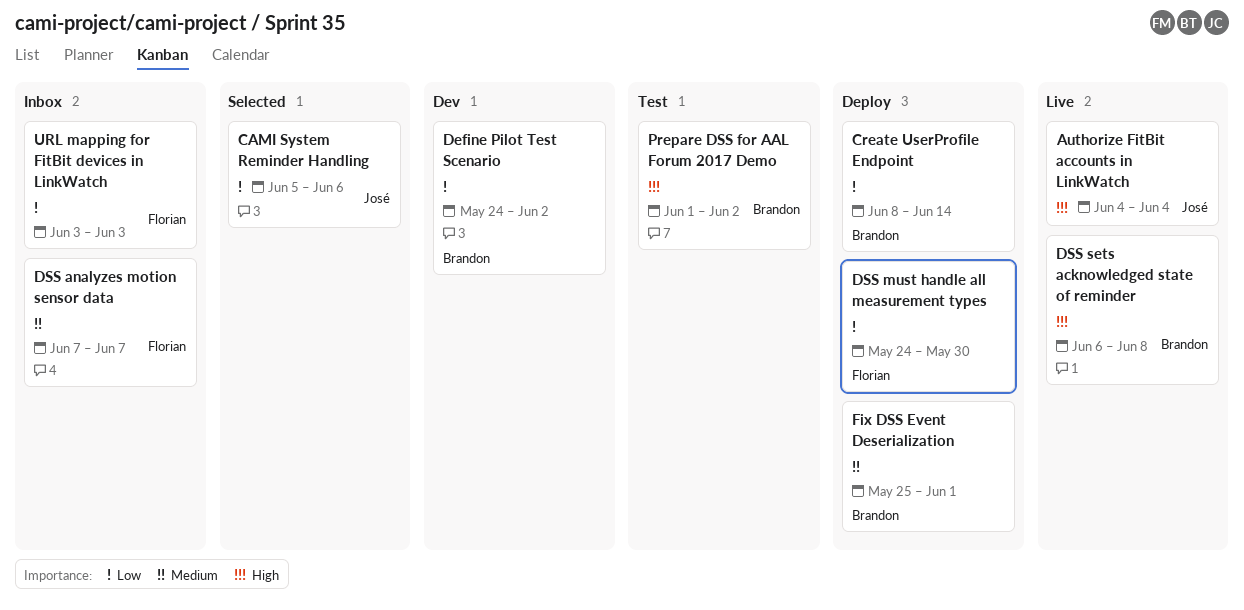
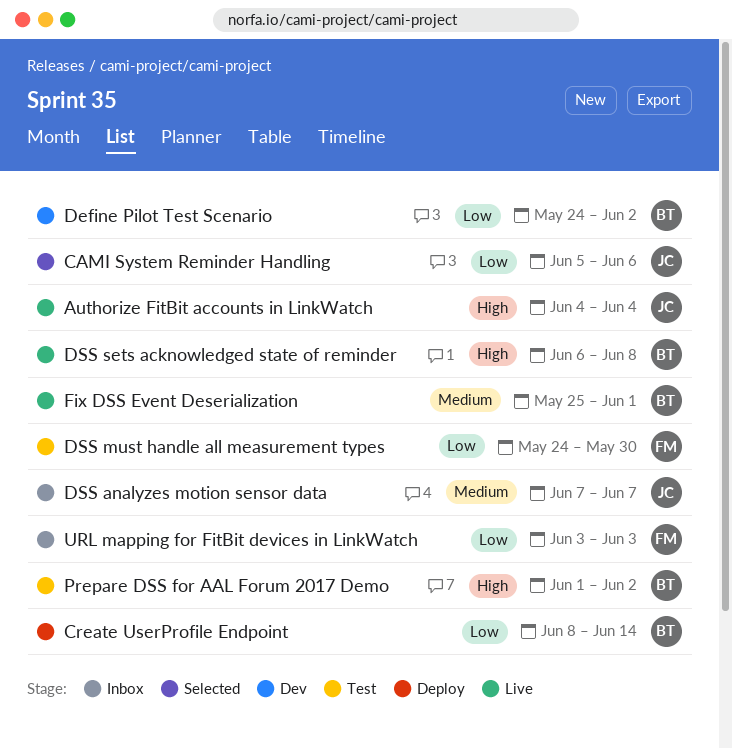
DSS analyzes motion sensor data, owner: Florian -> José
DSS must handle all measurement types, status: Deploy -> Test
Fix DSS Event Deserialization, status: Deploy -> Live

